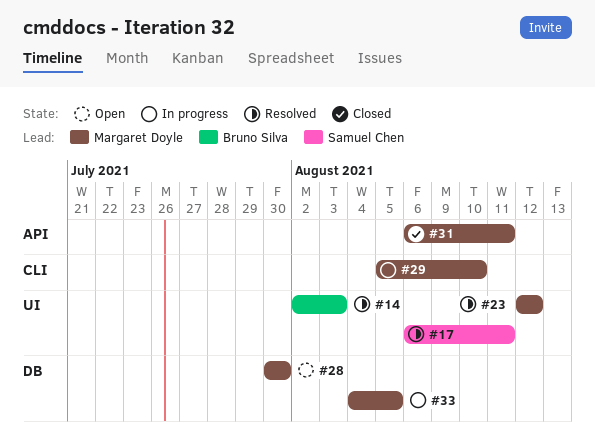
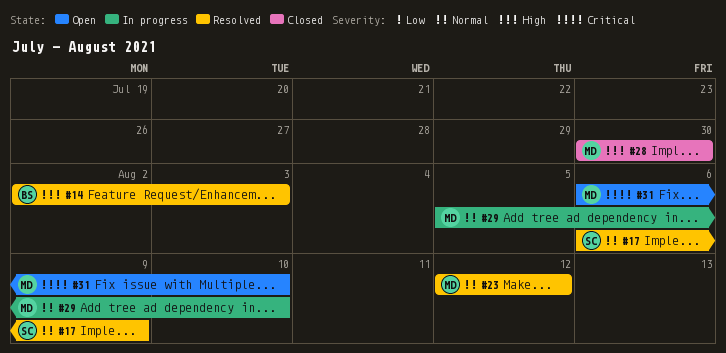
#17, due: Aug 11 -> Aug 9
#28, status: Open -> Closed
#31, status: Closed -> Open
#31, due: Aug 11 -> Aug 10
#33: present -> none

